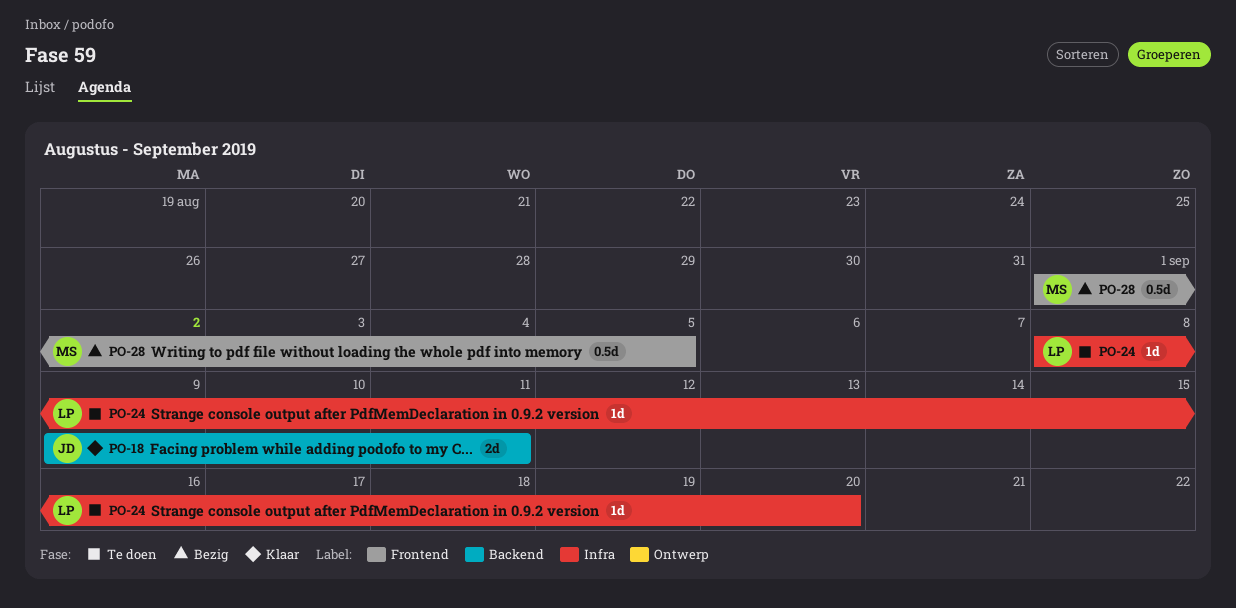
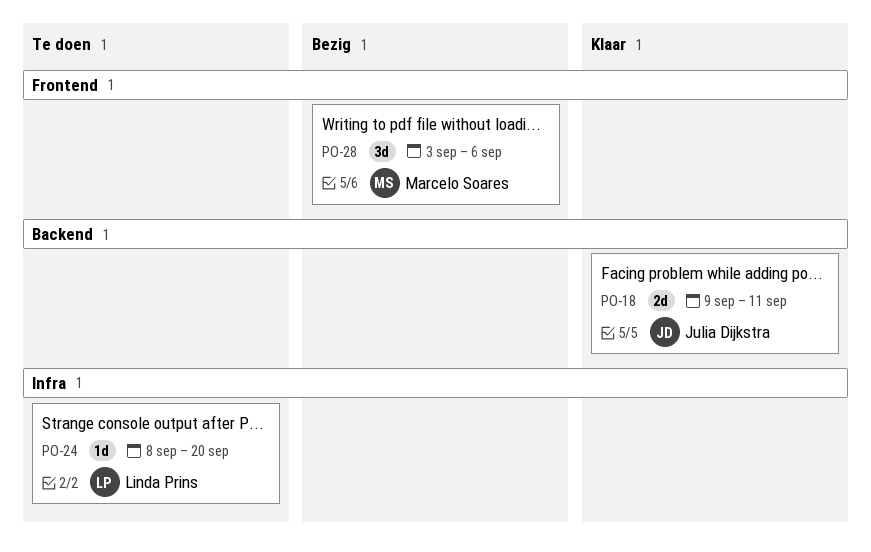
PO-28, estimate: 0.5d -> 3d
PO-28, start: Sep 1 -> Sep 3
PO-28, due: Sep 5 -> Sep 6

